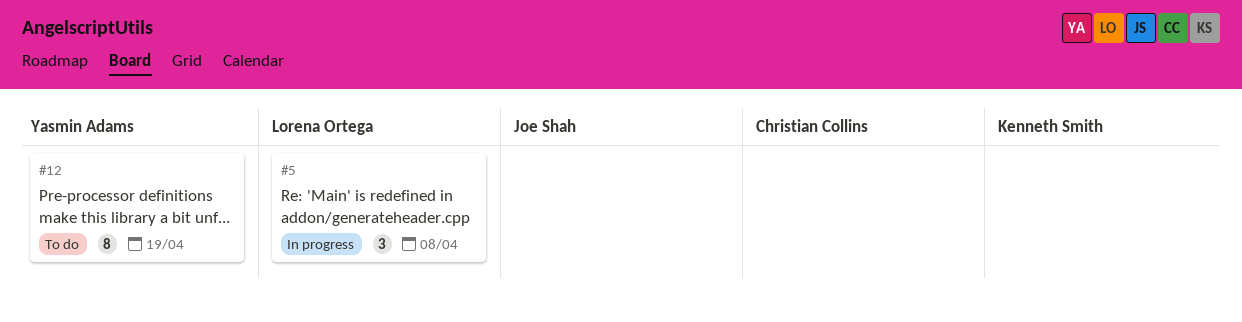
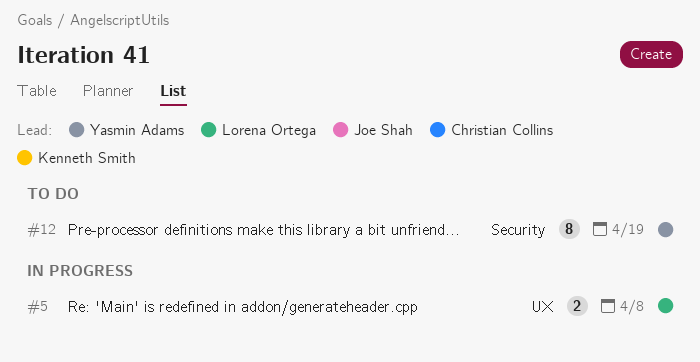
#5, estimate: 3 -> 2

